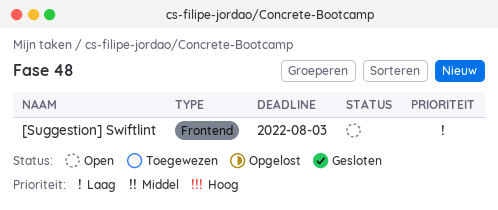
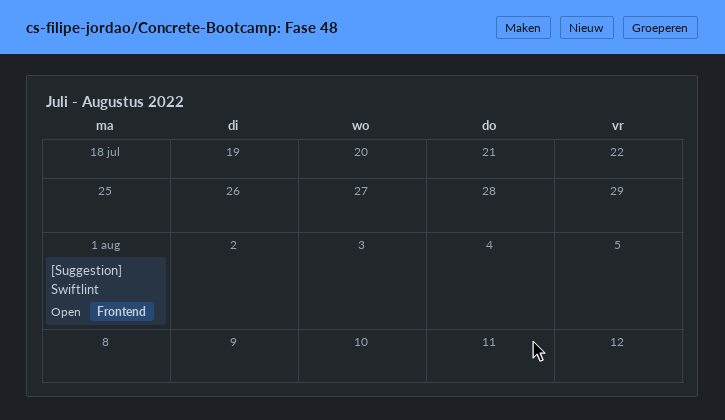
[Suggestion] Swiftlint, due: Aug 3 -> Aug 1

